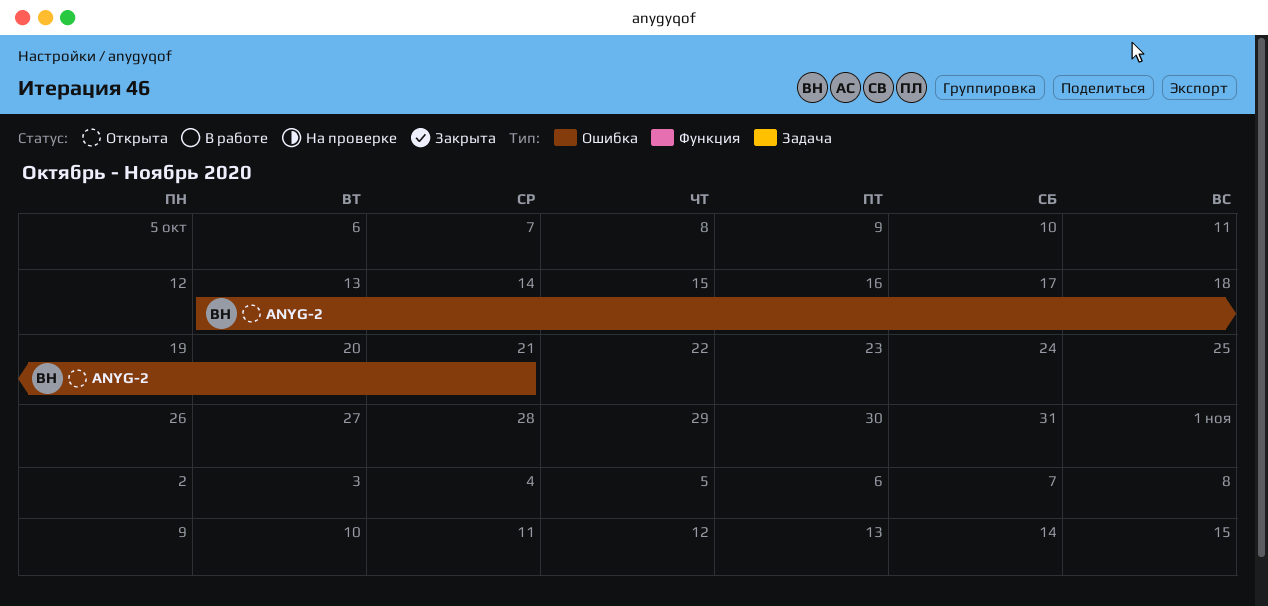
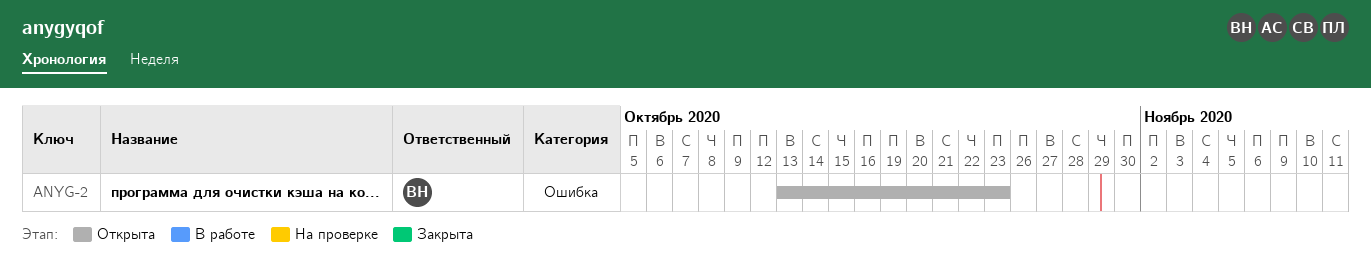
ANYG-2, due: Oct 21 -> Oct 23

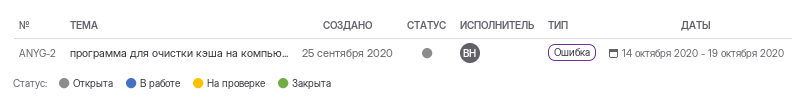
ANYG-2, start: Oct 13 -> Oct 14
ANYG-2, due: Oct 23 -> Oct 19

